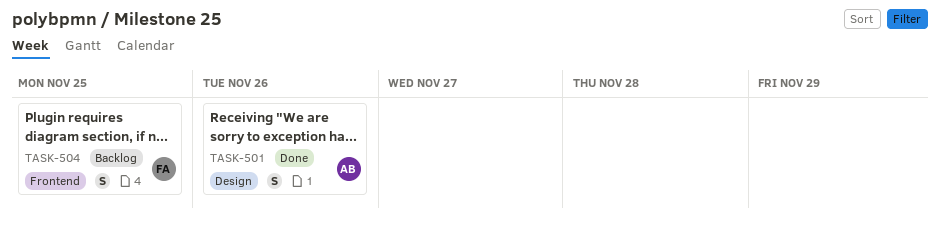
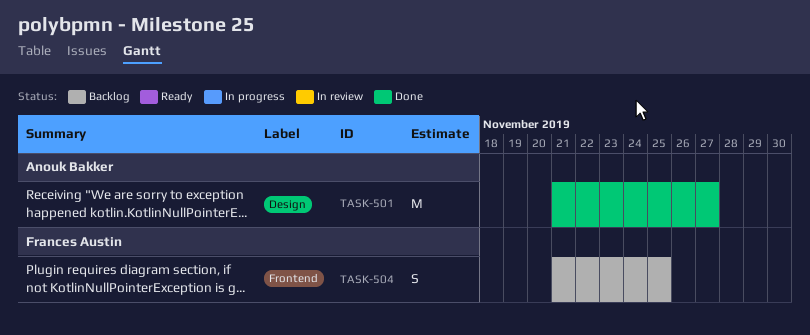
TASK-501, estimate: S -> M
TASK-501, due: Nov 26 -> Nov 27

